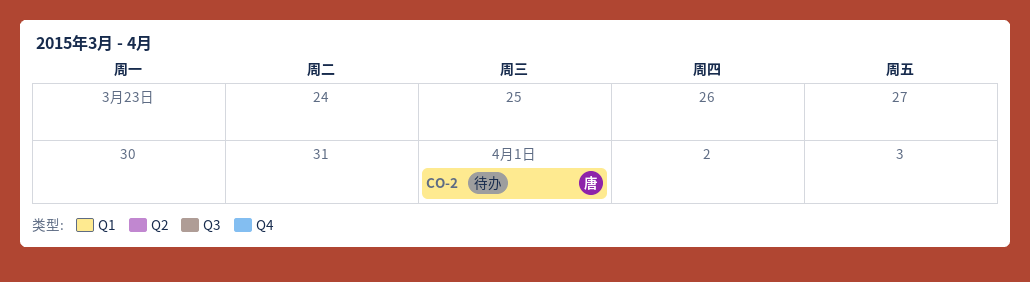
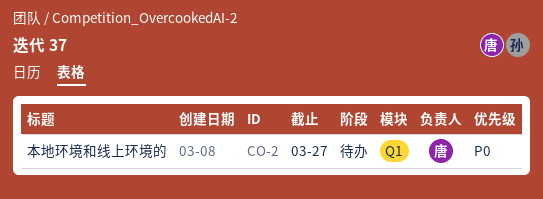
CO-2, due: Apr 1 -> Mar 27

